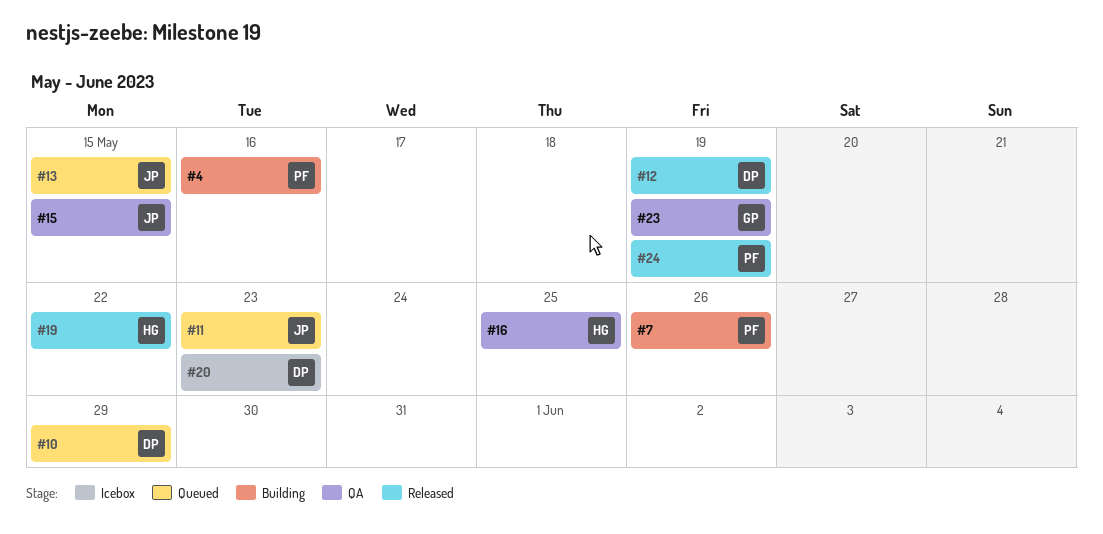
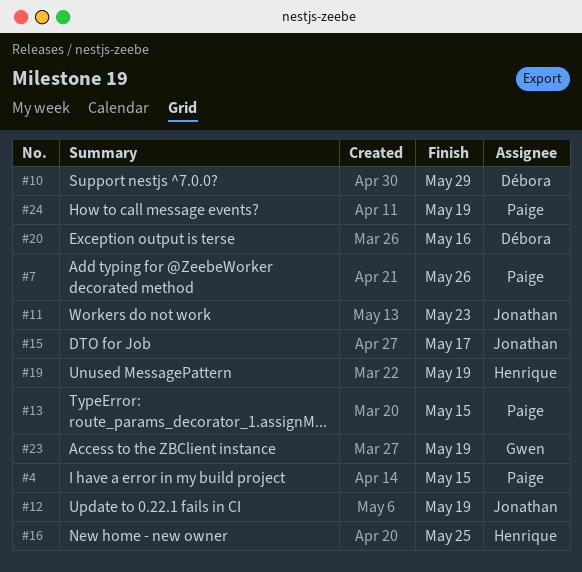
#4, due: May 16 -> May 15
#12, owner: Débora -> Jonathan
#13, owner: Jonathan -> Paige
#15, due: May 15 -> May 17
#19, due: May 22 -> May 19
#20, due: May 23 -> May 16

